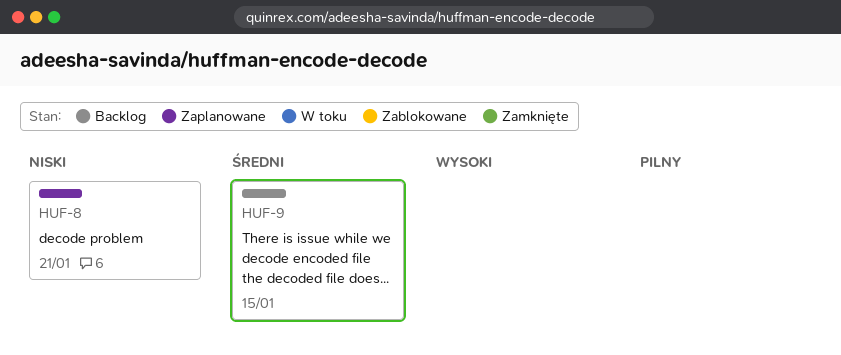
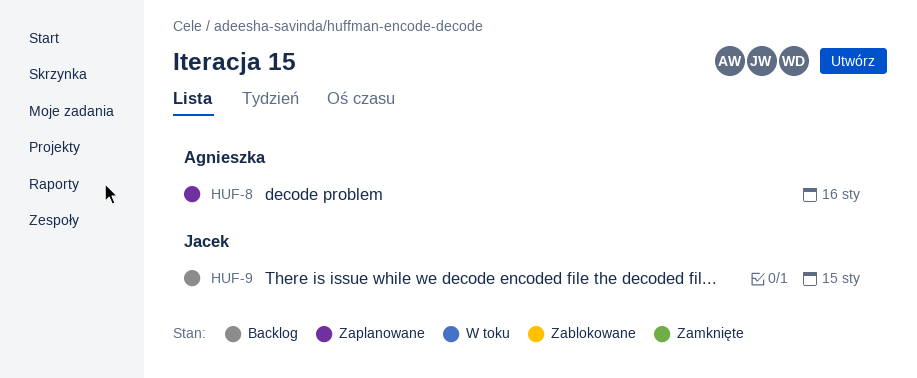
HUF-8, due: Jan 21 -> Jan 16

